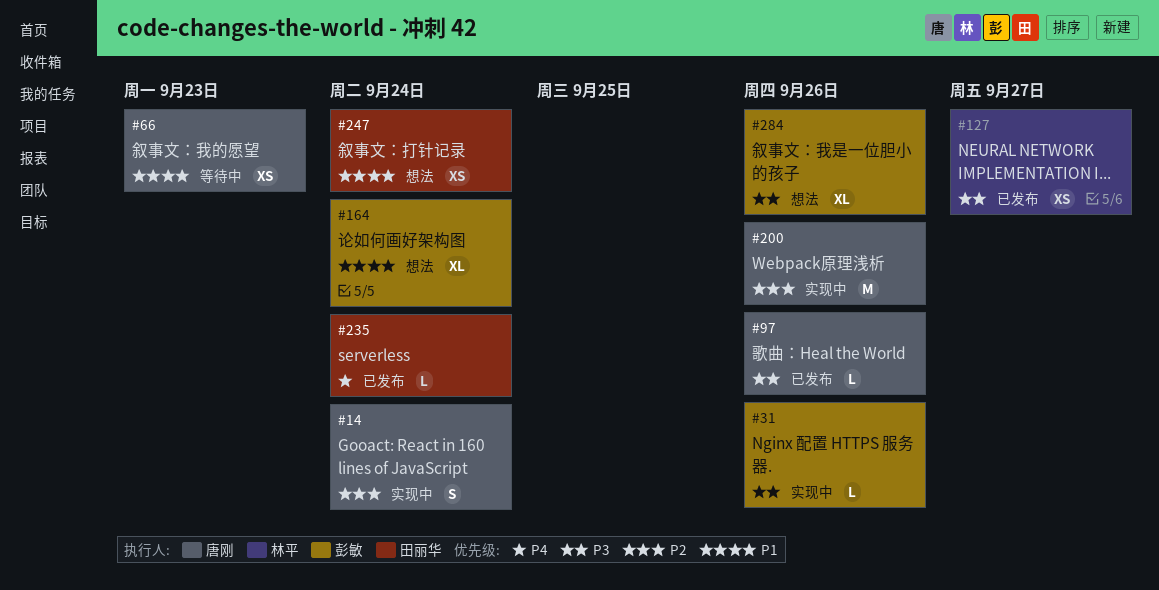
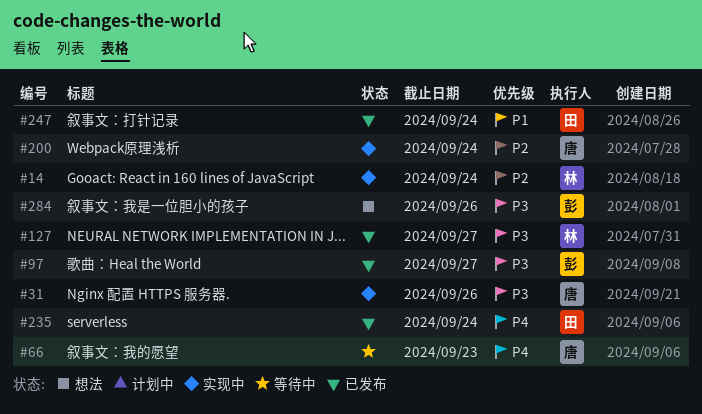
#14, owner: 唐刚 -> 林平
#31, owner: 彭敏 -> 唐刚
#66, priority: P1 -> P4
#97, owner: 唐刚 -> 彭敏
#97, due: Sep 26 -> Sep 27
#164: present -> none
#200, due: Sep 26 -> Sep 24
#247, status: 想法 -> 已发布

